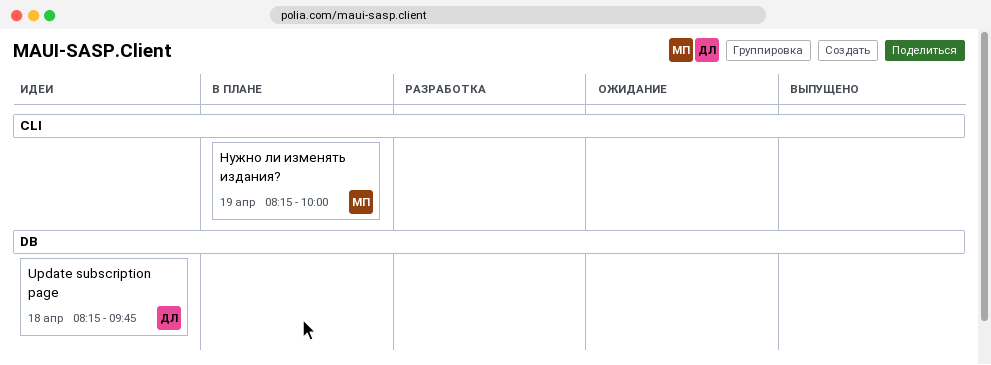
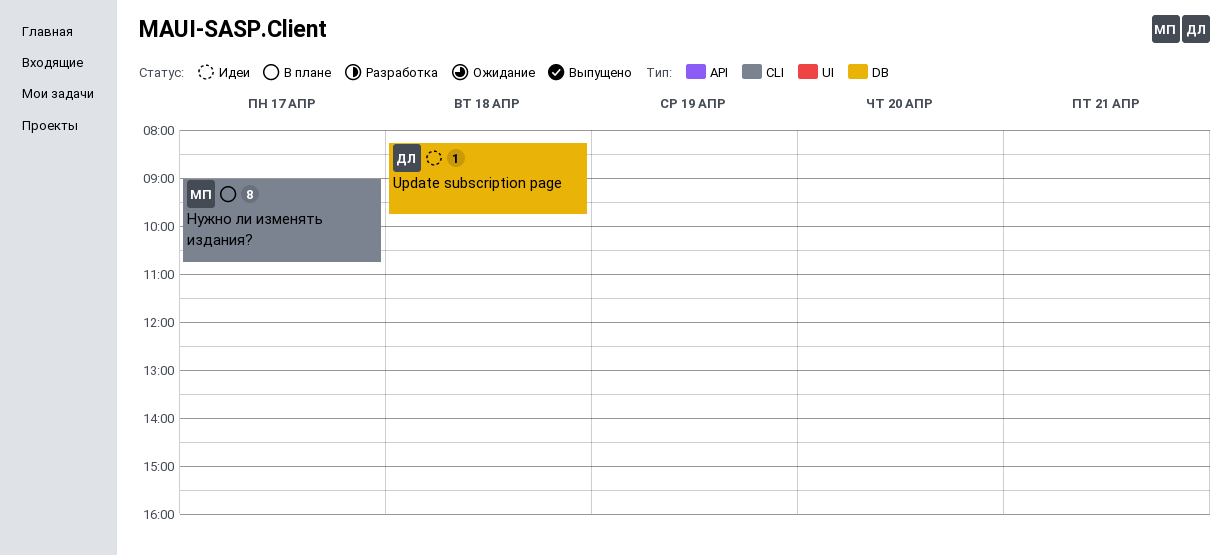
Нужно ли изменять издания?, day: Apr 19 -> Apr 17
Нужно ли изменять издания?, begins: 08:15 -> 09:00
Нужно ли изменять издания?, ends: 10:00 -> 10:45

